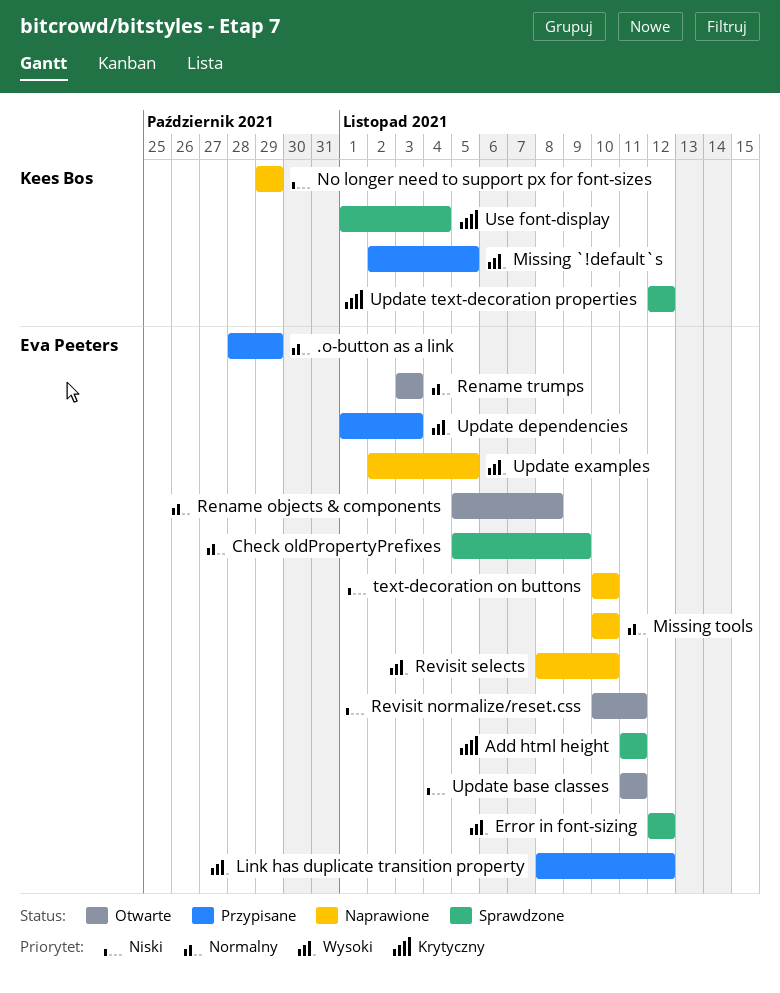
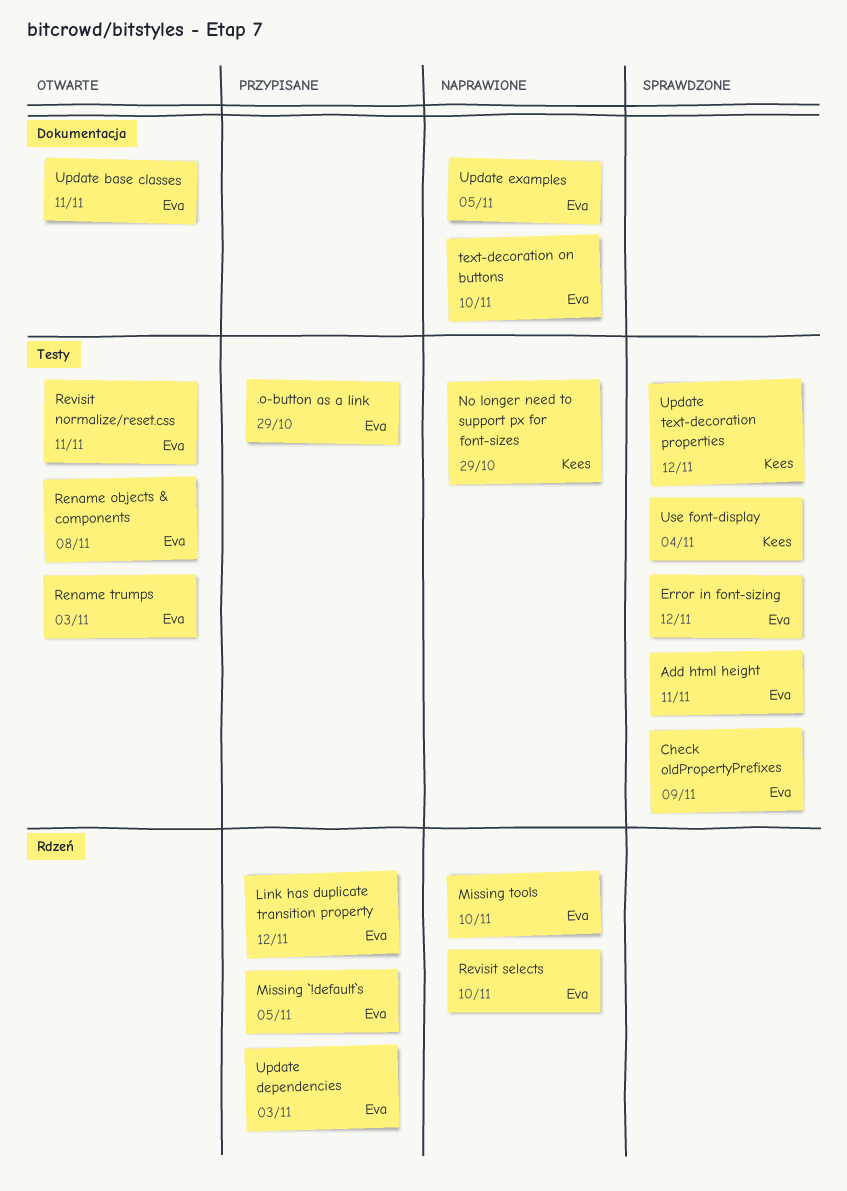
Missing `!default`s, owner: Kees Bos -> Eva Peeters

